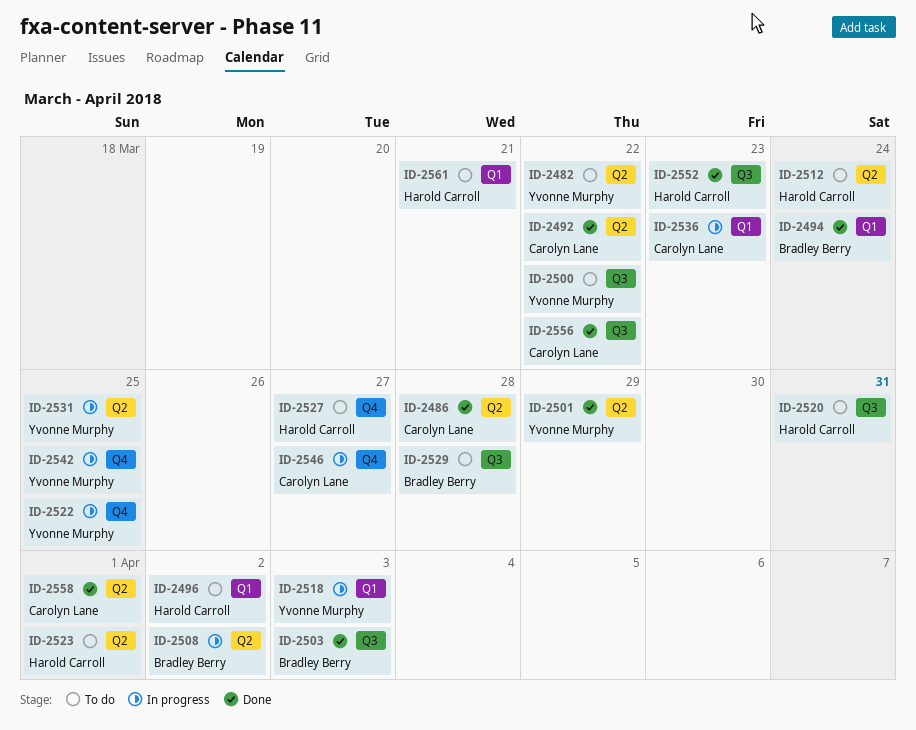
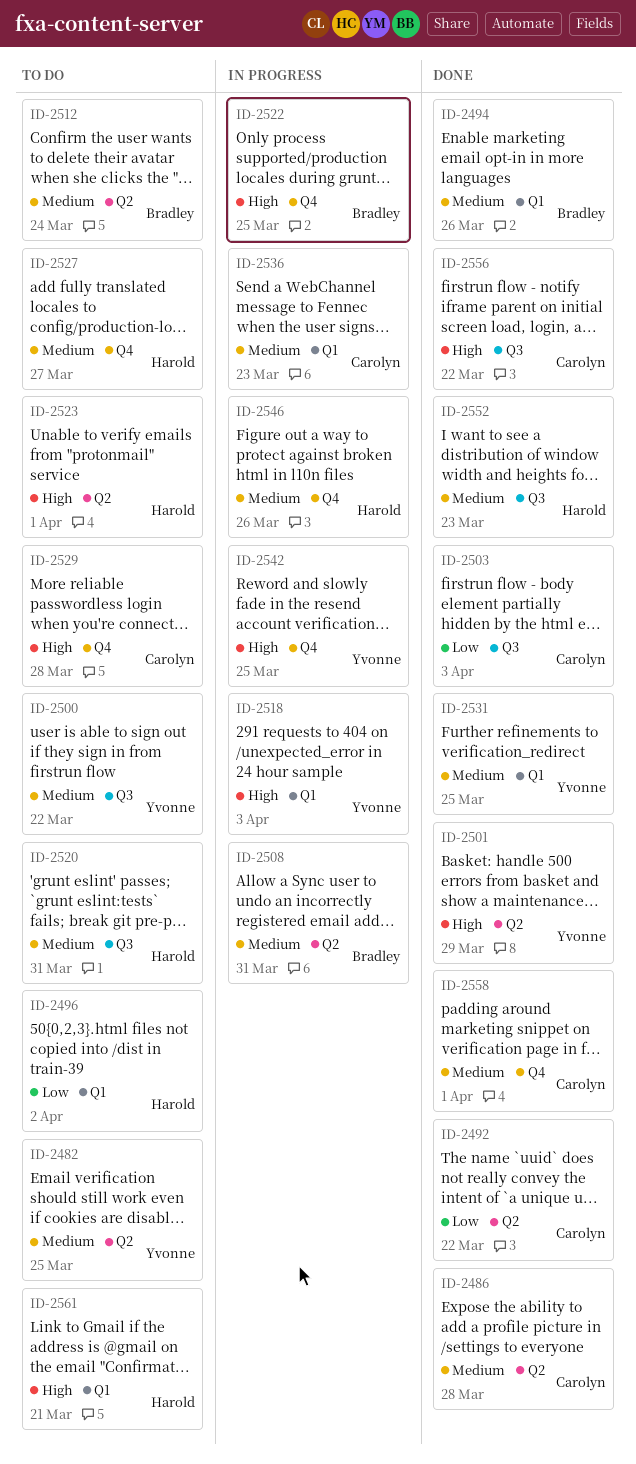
ID-2482, due: Mar 22 -> Mar 25
ID-2494, due: Mar 24 -> Mar 26
ID-2503, owner: Bradley Berry -> Carolyn Lane
ID-2508, due: Apr 2 -> Mar 31
ID-2512, owner: Harold Carroll -> Bradley Berry
ID-2522, owner: Yvonne Murphy -> Bradley Berry
ID-2529, owner: Bradley Berry -> Carolyn Lane
ID-2529, label: Q3 -> Q4
ID-2531, status: In progress -> Done
ID-2531, label: Q2 -> Q1
ID-2546, owner: Carolyn Lane -> Harold Carroll
ID-2546, due: Mar 27 -> Mar 26
ID-2558, label: Q2 -> Q4

